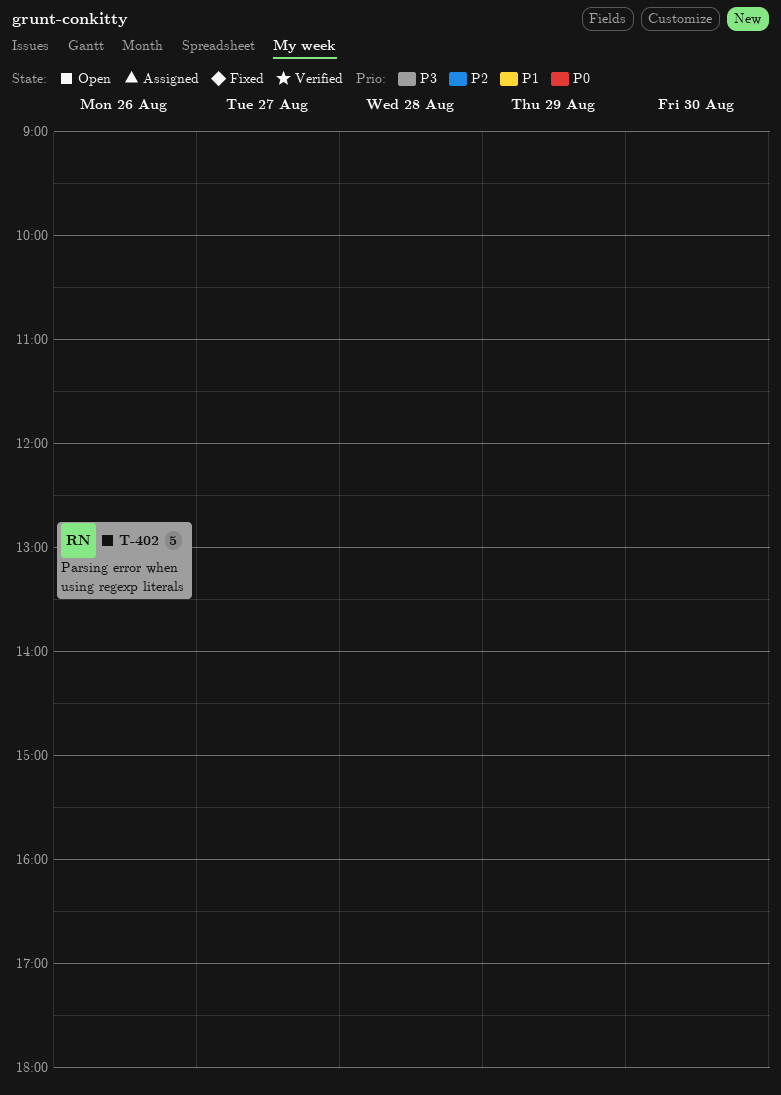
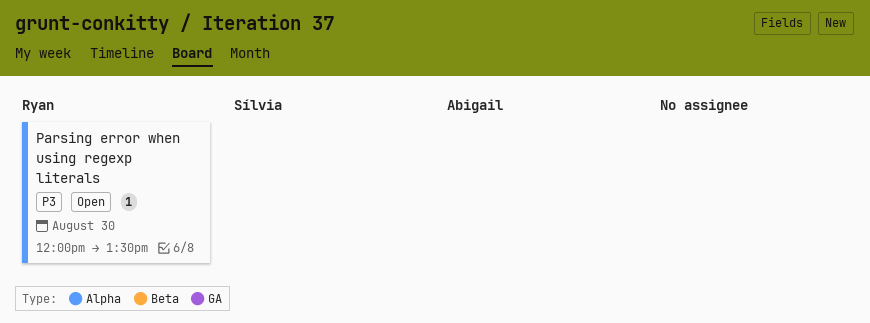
Parsing error when using regexp literals, estimate: 5 -> 1
Parsing error when using regexp literals, day: Aug 26 -> Aug 30
Parsing error when using regexp literals, begins: 12:45 -> 12:00

